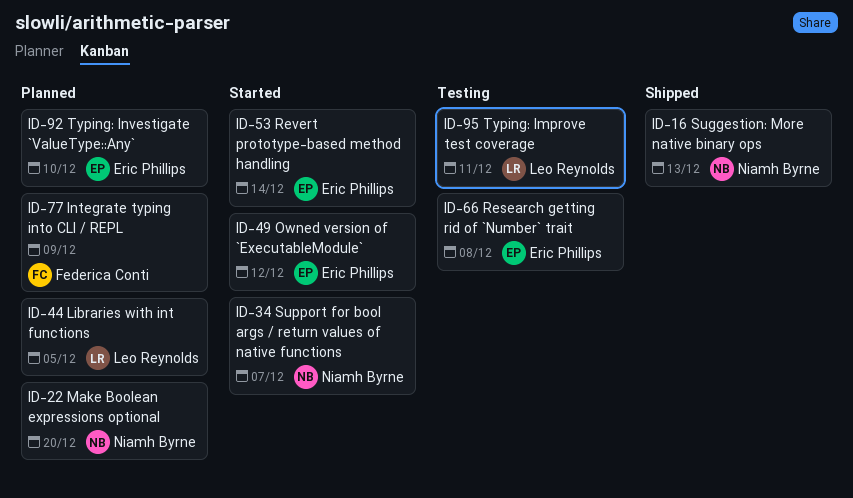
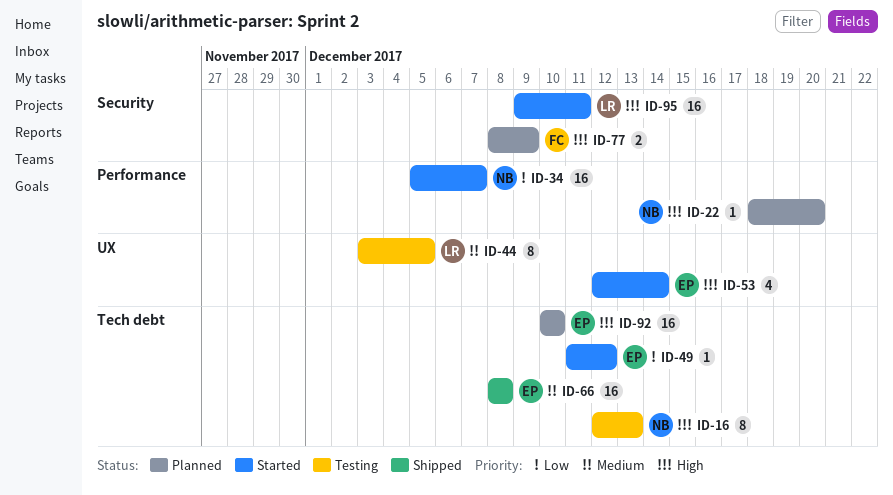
ID-16, status: Shipped -> Testing
ID-44, status: Planned -> Testing
ID-66, status: Testing -> Shipped
ID-95, status: Testing -> Started

